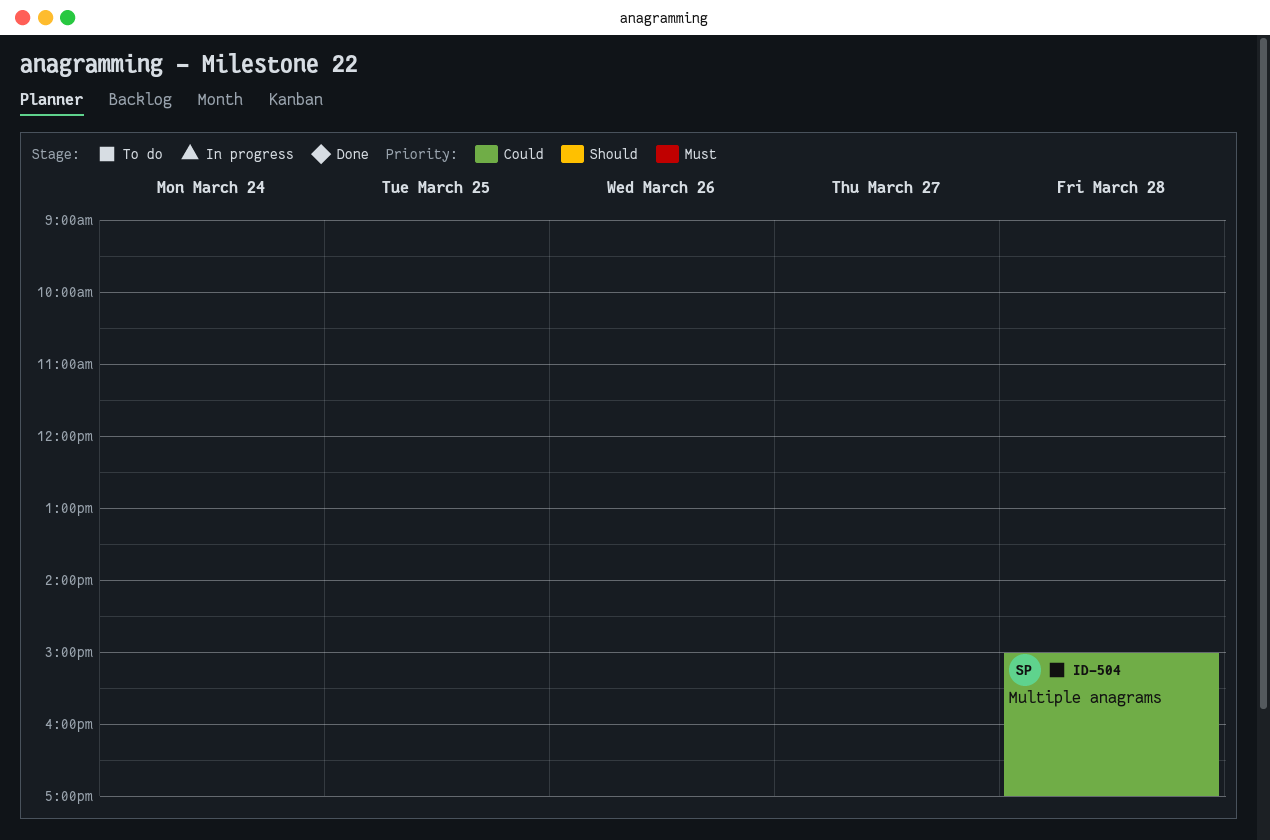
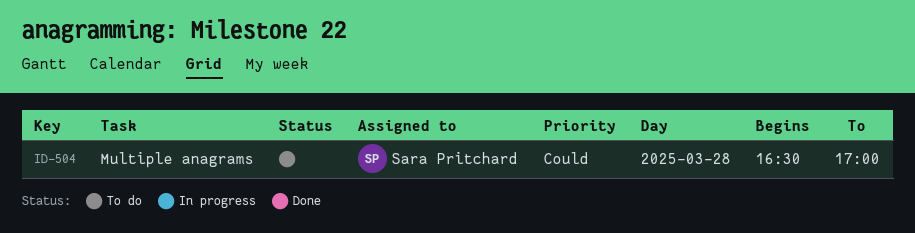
ID-504, begins: 15:00 -> 16:30

